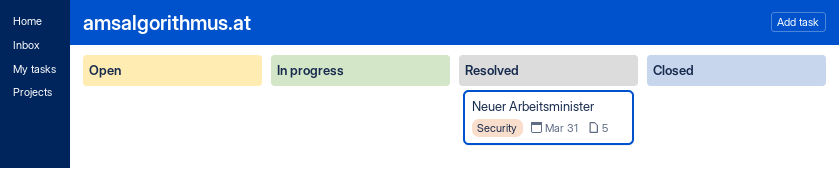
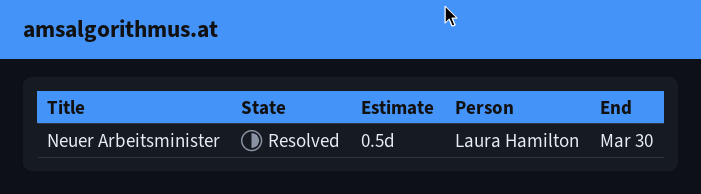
Neuer Arbeitsminister, due: Mar 31 -> Mar 30

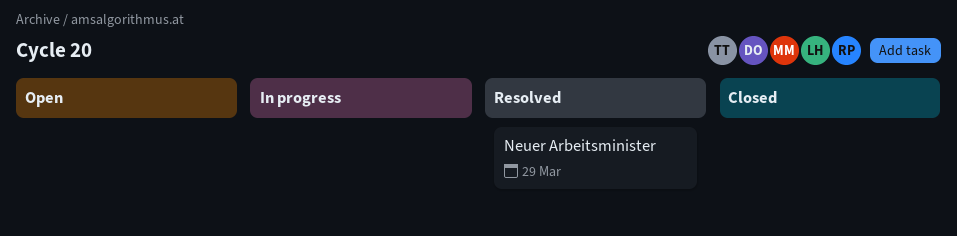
Neuer Arbeitsminister, due: Mar 30 -> Mar 29

